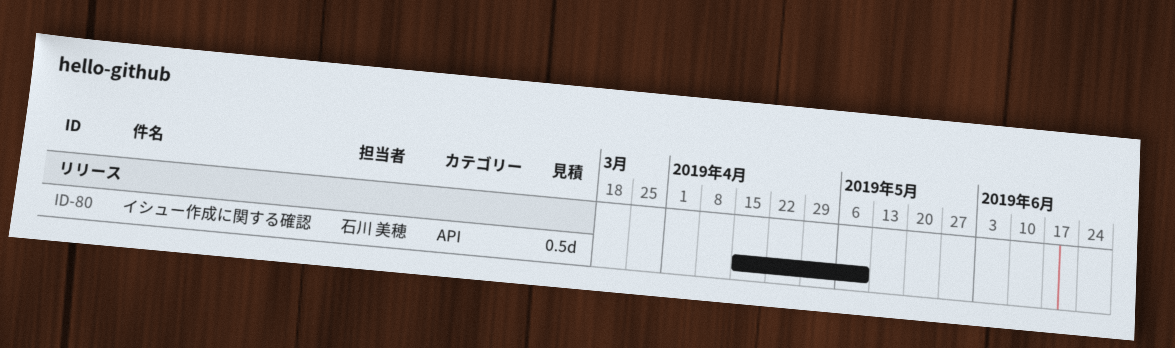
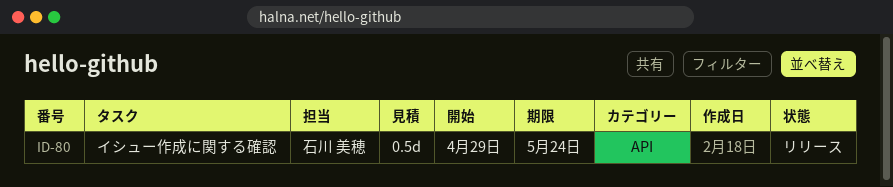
ID-80, start: Apr 15 -> Apr 29
ID-80, due: May 10 -> May 24

